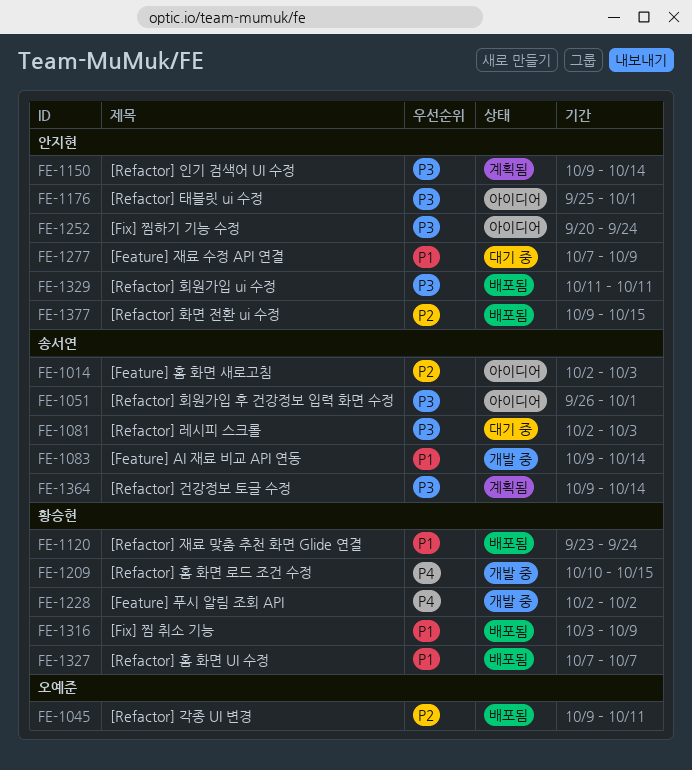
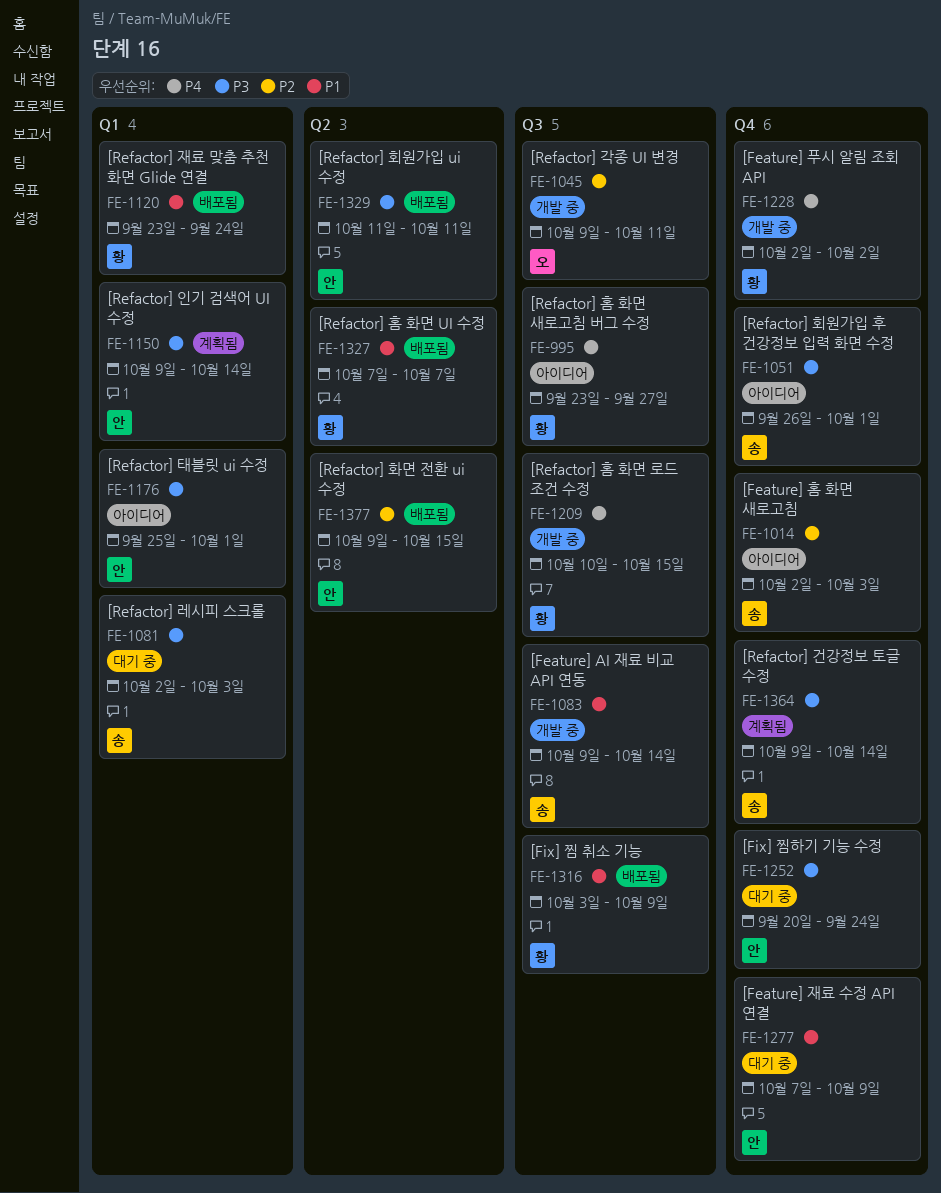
FE-995: none -> present
FE-1045, status: 배포됨 -> 개발 중
FE-1252, status: 아이디어 -> 대기 중

